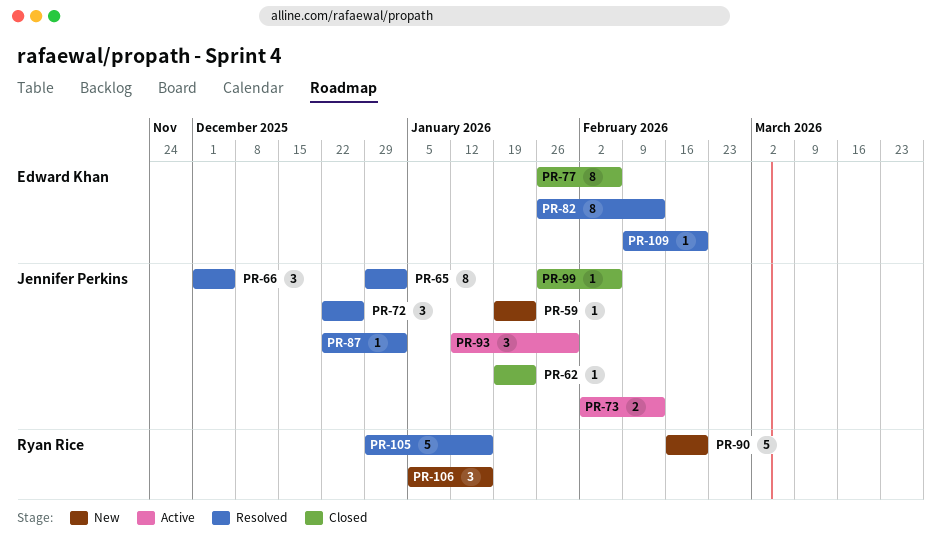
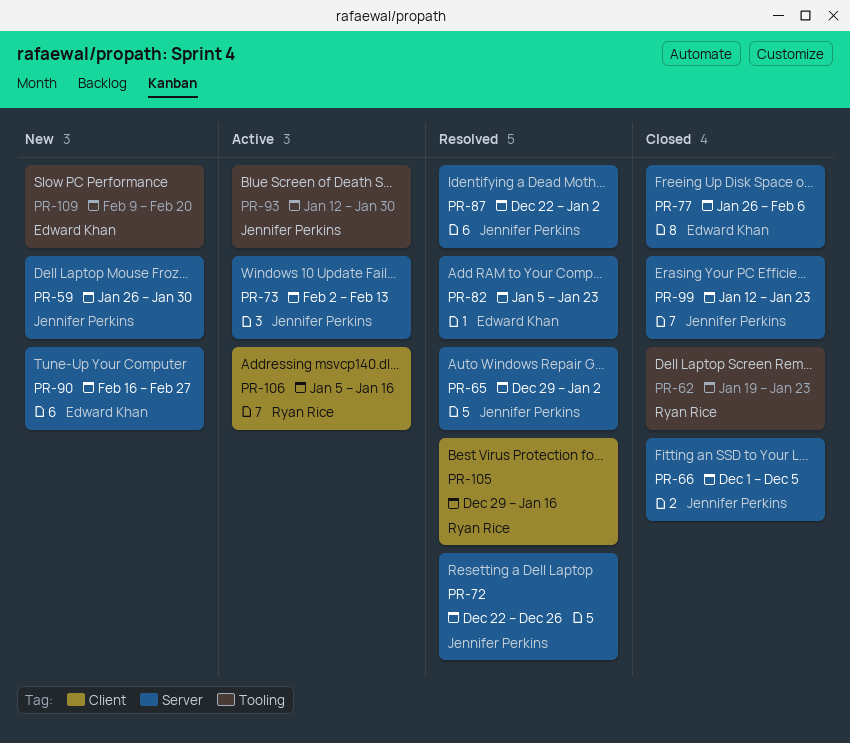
PR-59, start: Jan 19 -> Jan 26
PR-59, due: Jan 23 -> Jan 30
PR-62, owner: Jennifer Perkins -> Ryan Rice
PR-66, status: Resolved -> Closed
PR-82, start: Jan 26 -> Jan 5
PR-82, due: Feb 13 -> Jan 23
PR-90, owner: Ryan Rice -> Edward Khan
PR-90, due: Feb 20 -> Feb 27
PR-99, start: Jan 26 -> Jan 12
PR-99, due: Feb 6 -> Jan 23
PR-106, status: New -> Active
PR-109, status: Resolved -> New

